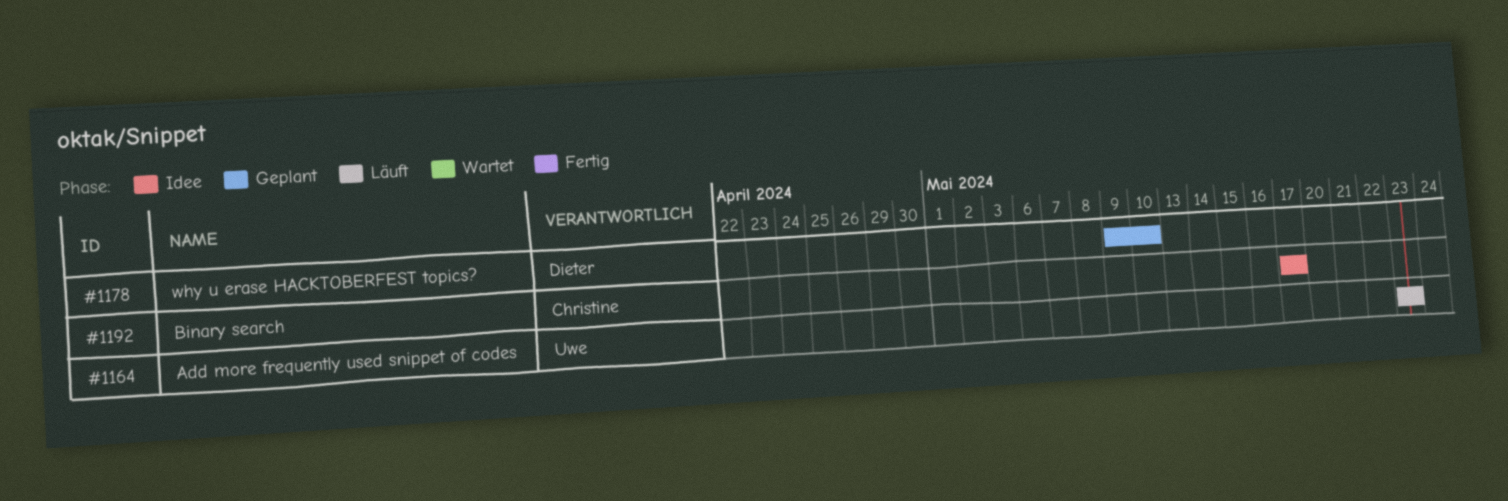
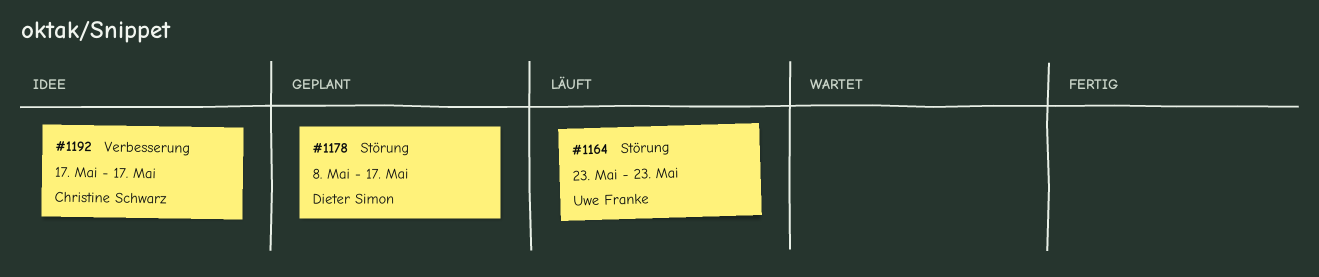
#1178, start: May 9 -> May 8
#1178, due: May 10 -> May 17

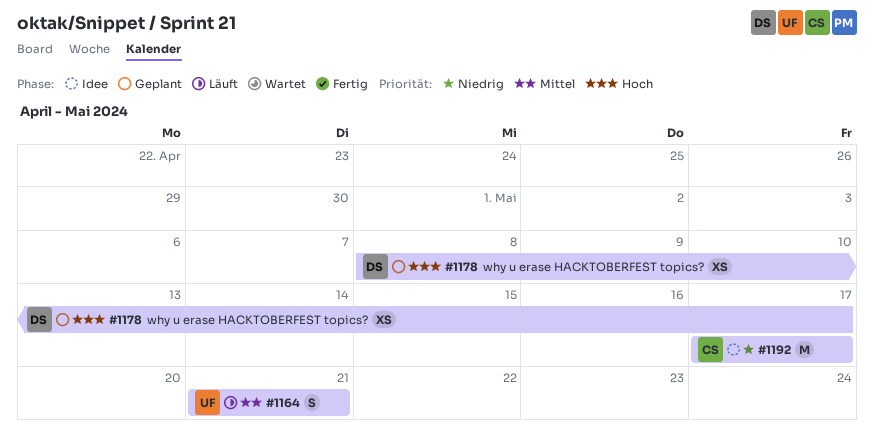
#1164, start: May 23 -> May 21
#1164, due: May 23 -> May 21

